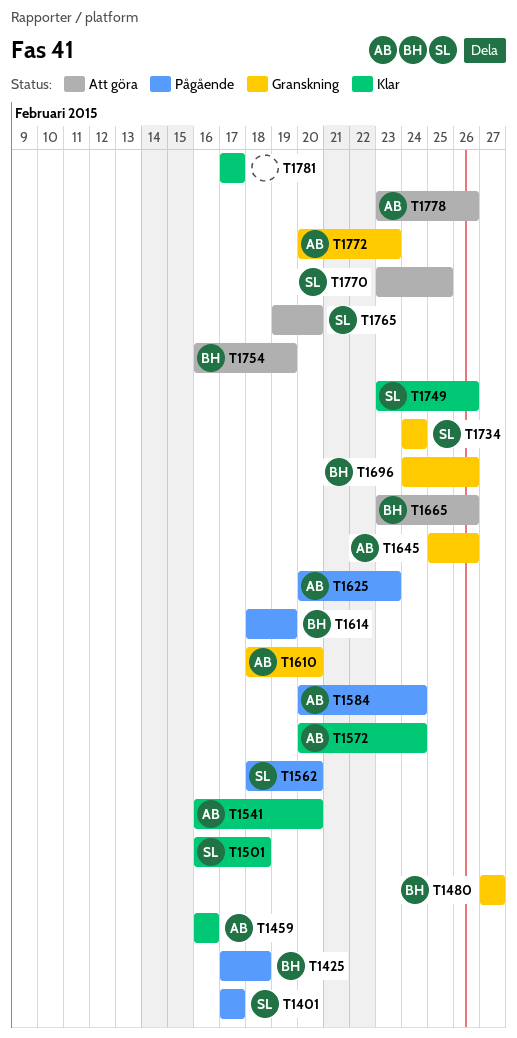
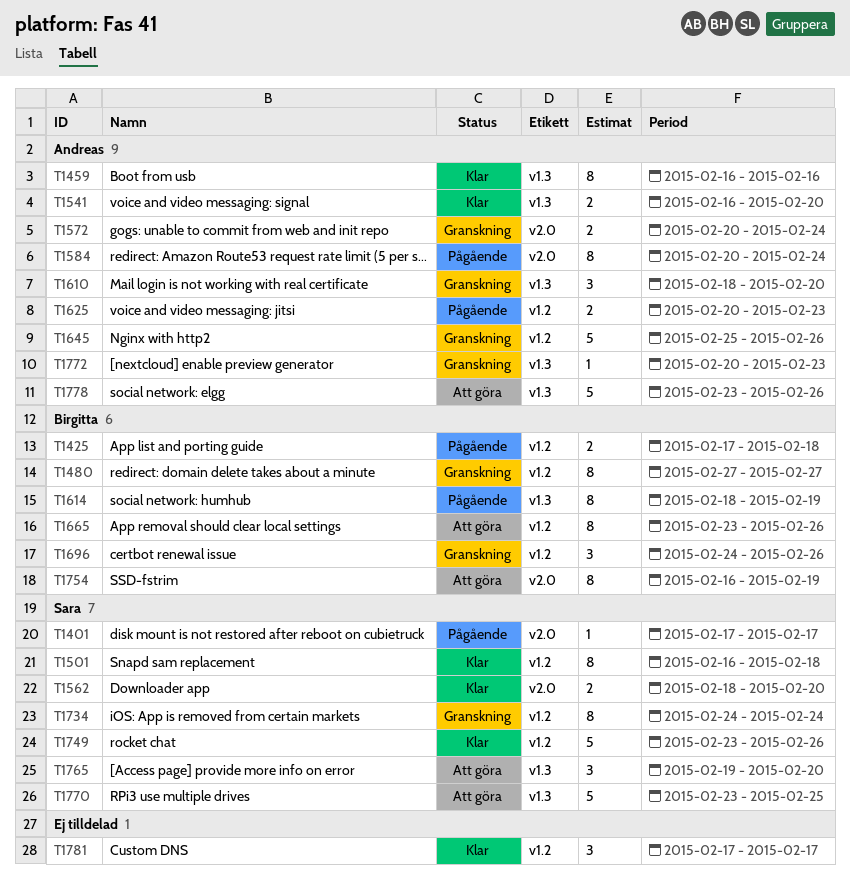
T1562, status: Pågående -> Klar
T1572, status: Klar -> Granskning

